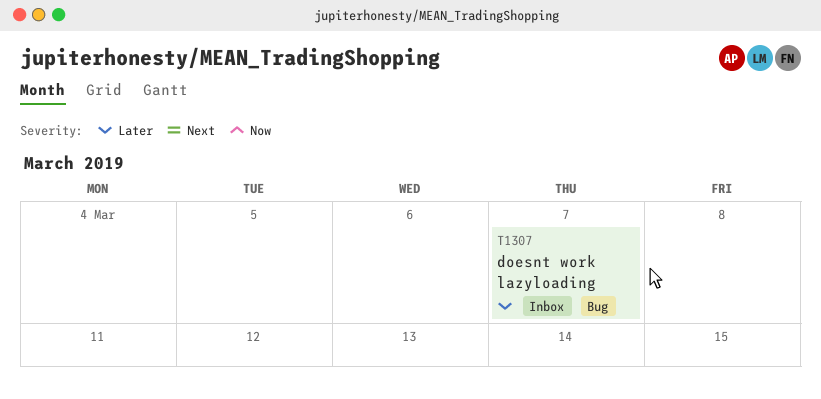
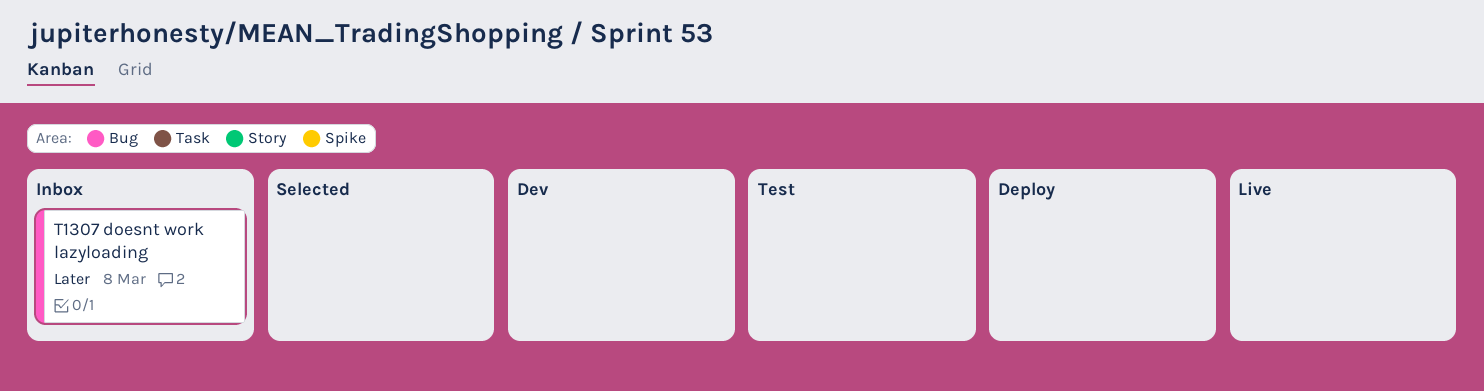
T1307, due: Mar 7 -> Mar 8

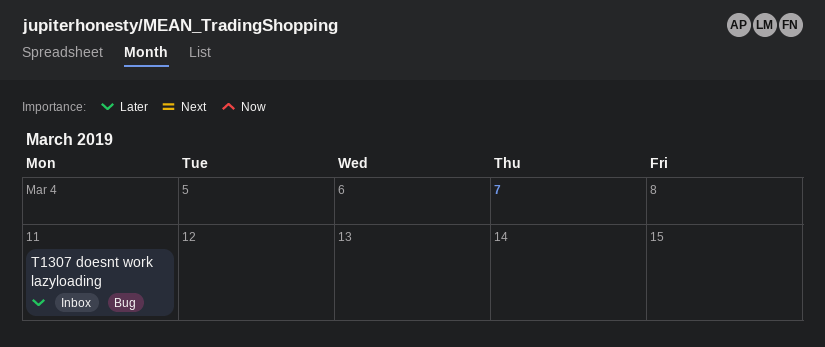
T1307, due: Mar 8 -> Mar 11

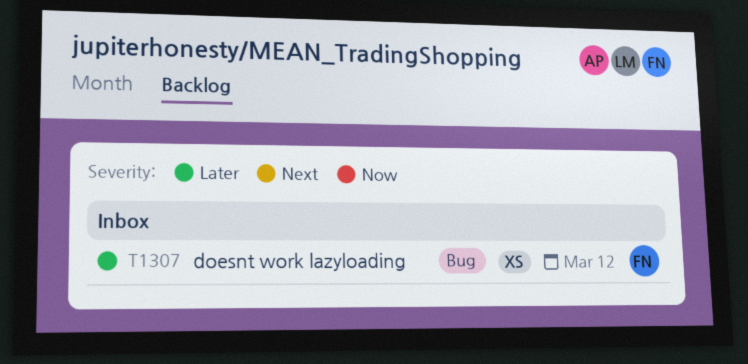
T1307, due: Mar 11 -> Mar 12

